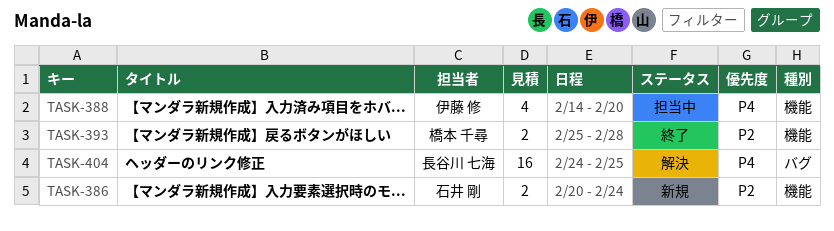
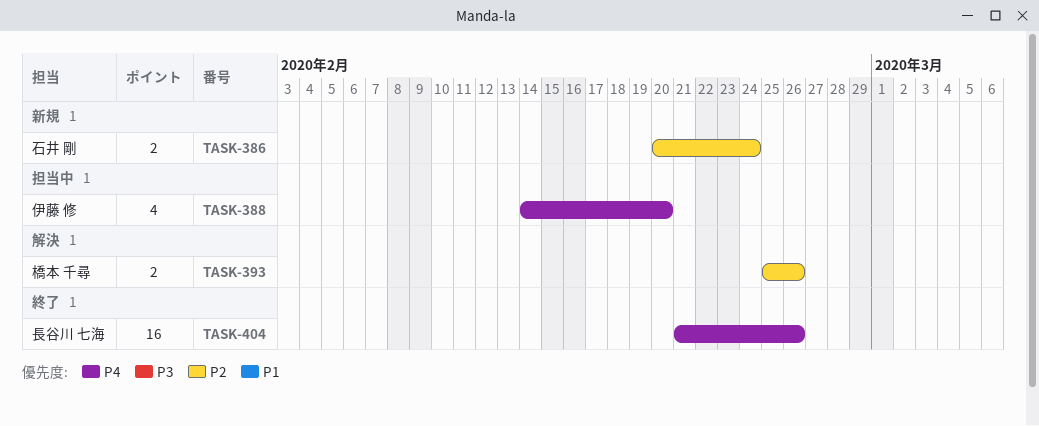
TASK-393, status: 終了 -> 解決
TASK-393, due: Feb 28 -> Feb 26
TASK-404, status: 解決 -> 終了
TASK-404, start: Feb 24 -> Feb 21
TASK-404, due: Feb 25 -> Feb 26

